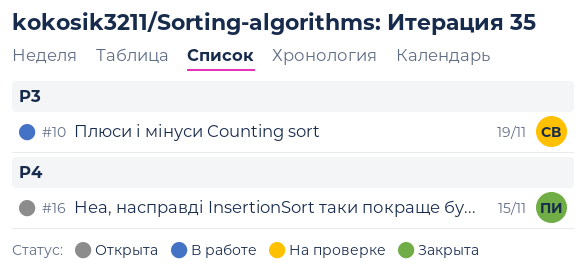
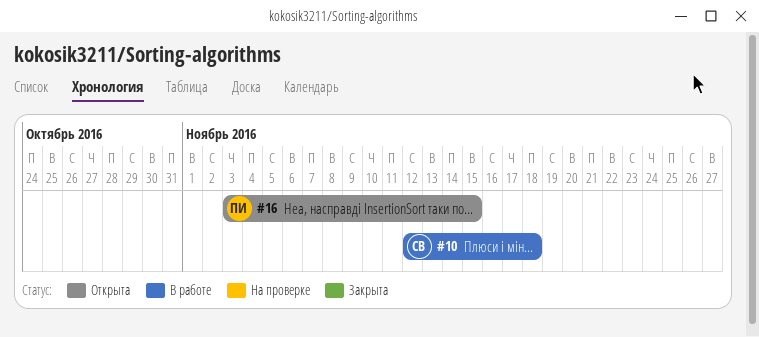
#10, due: Nov 19 -> Nov 18

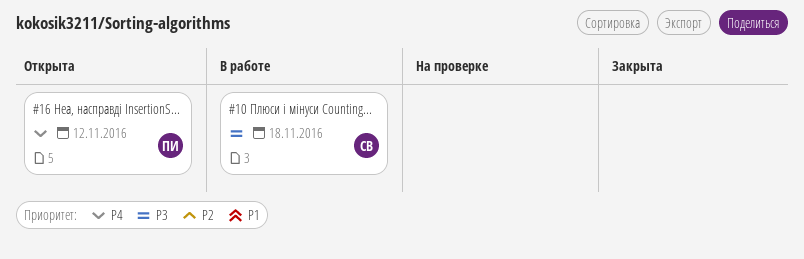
#16, due: Nov 15 -> Nov 12

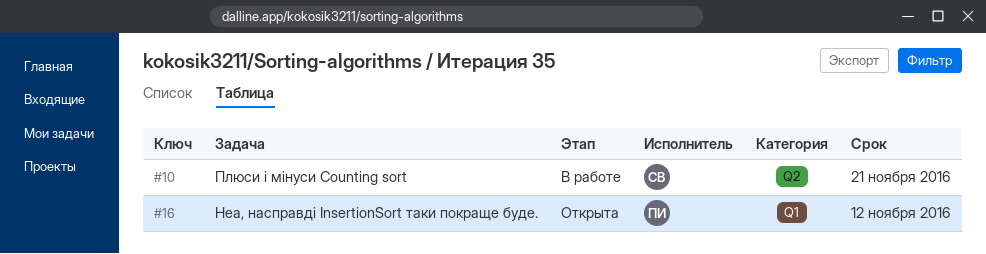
#10, due: Nov 18 -> Nov 21

